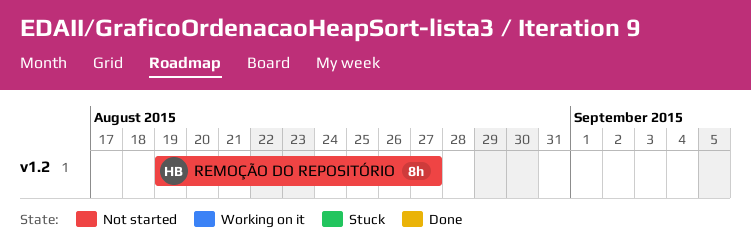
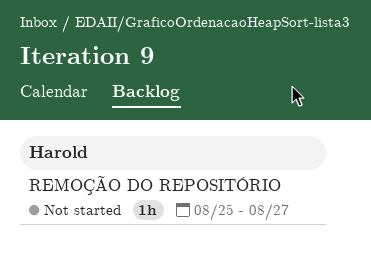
REMOÇÃO DO REPOSITÓRIO, estimate: 8h -> 1h
REMOÇÃO DO REPOSITÓRIO, start: Aug 19 -> Aug 25

